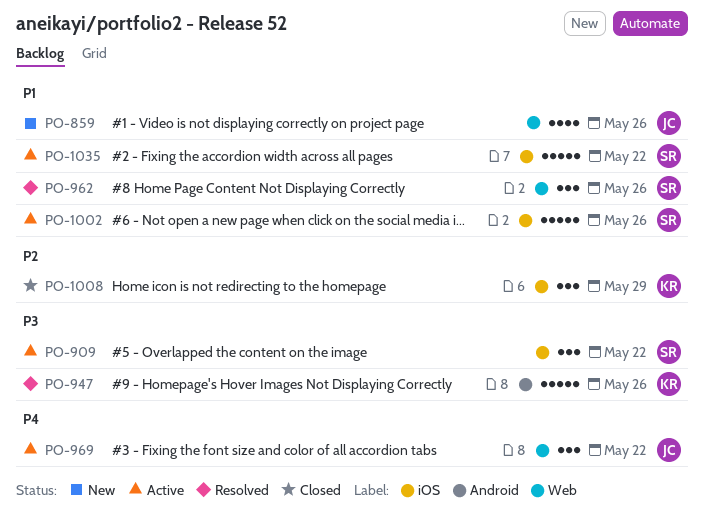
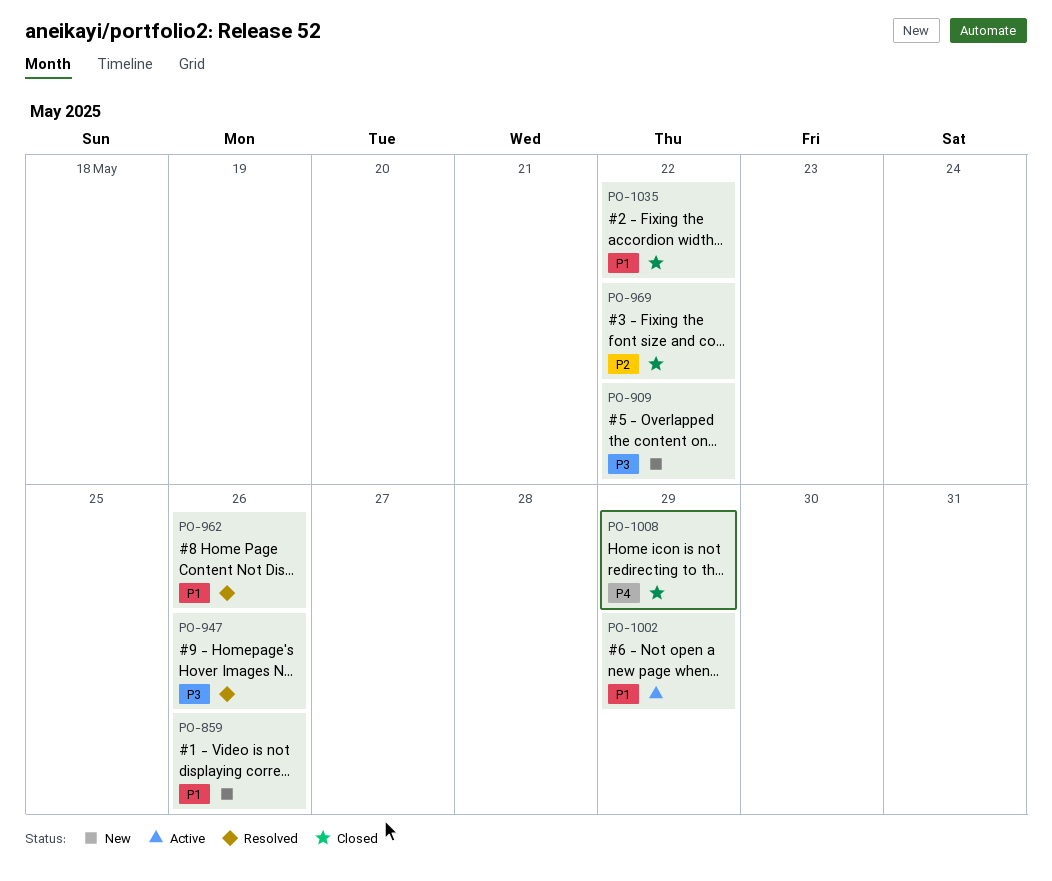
PO-909, status: Active -> New
PO-969, status: Active -> Closed
PO-969, priority: P4 -> P2
PO-1002, due: May 26 -> May 29
PO-1008, priority: P2 -> P4
PO-1035, status: Active -> Closed

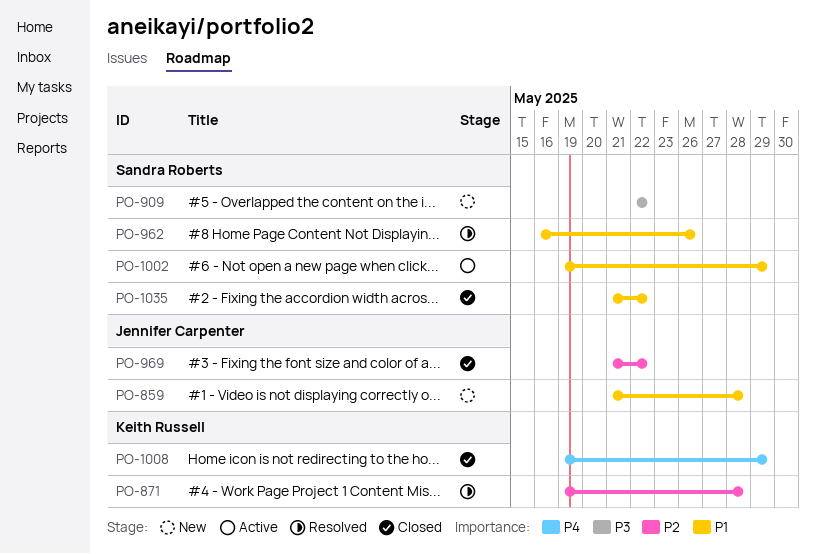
PO-859, due: May 26 -> May 28
PO-871: none -> present
PO-947: present -> none

